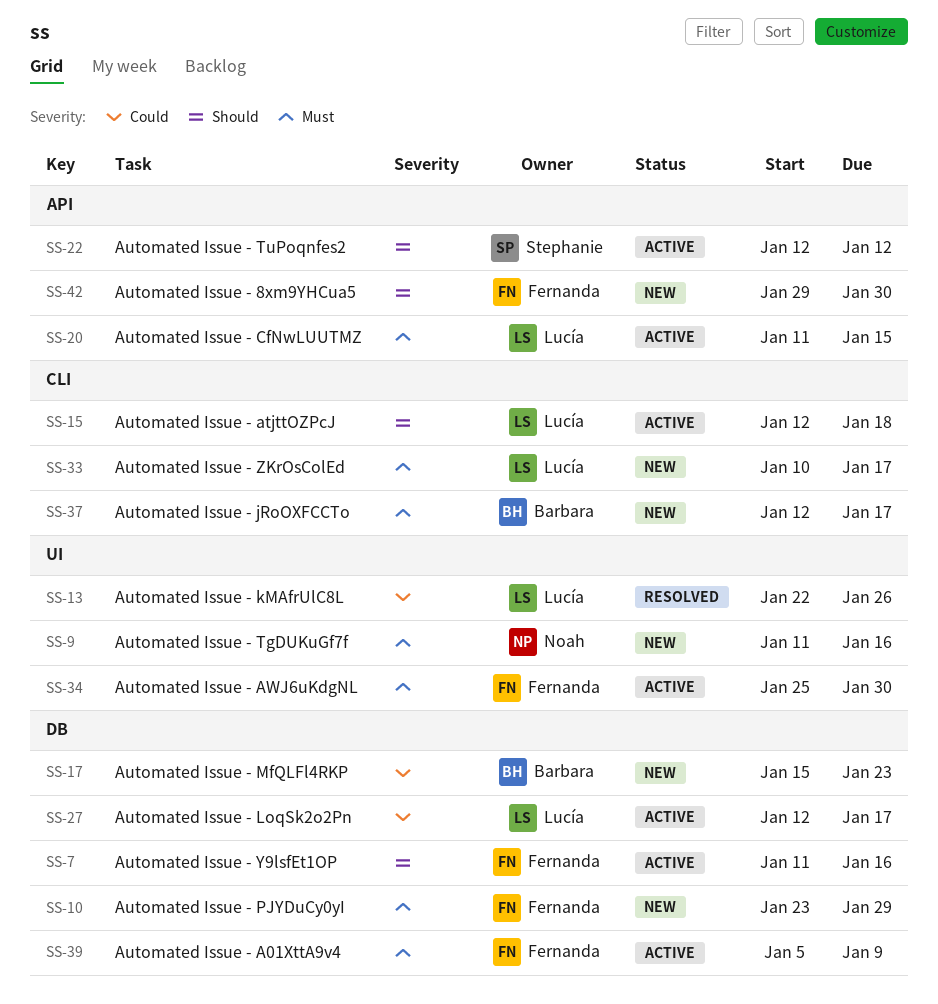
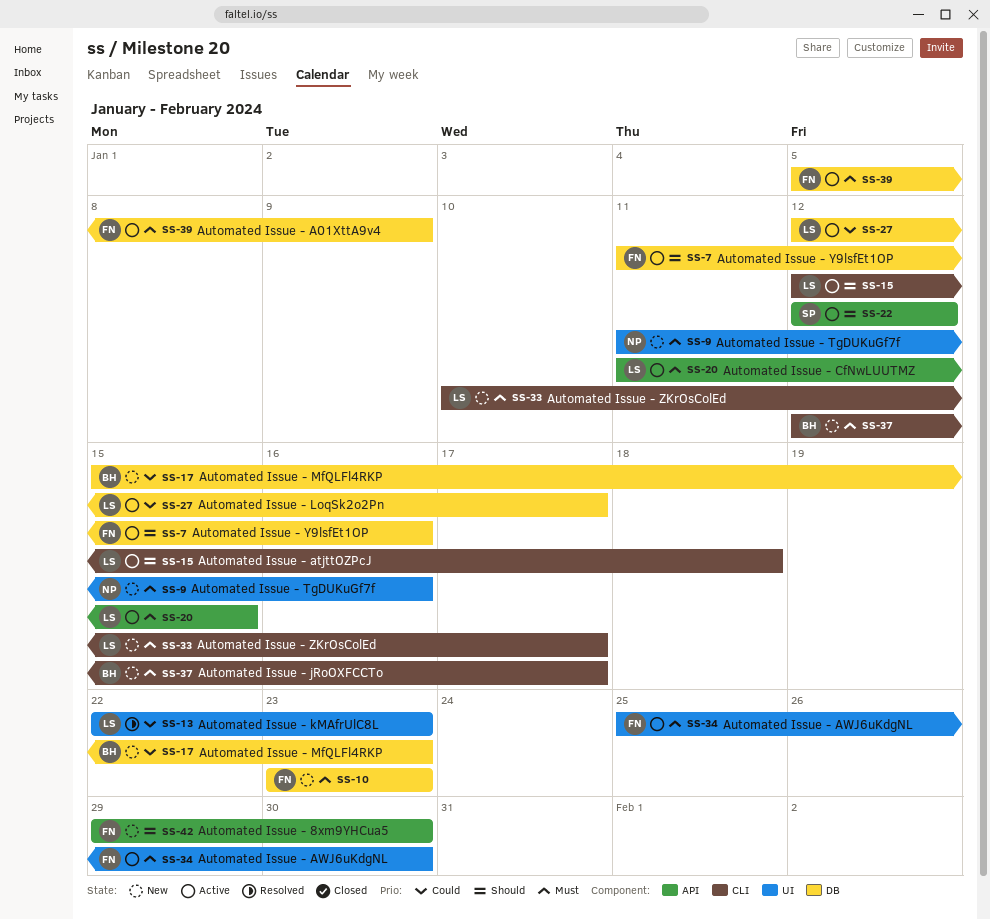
SS-10, due: Jan 29 -> Jan 23
SS-13, due: Jan 26 -> Jan 23

